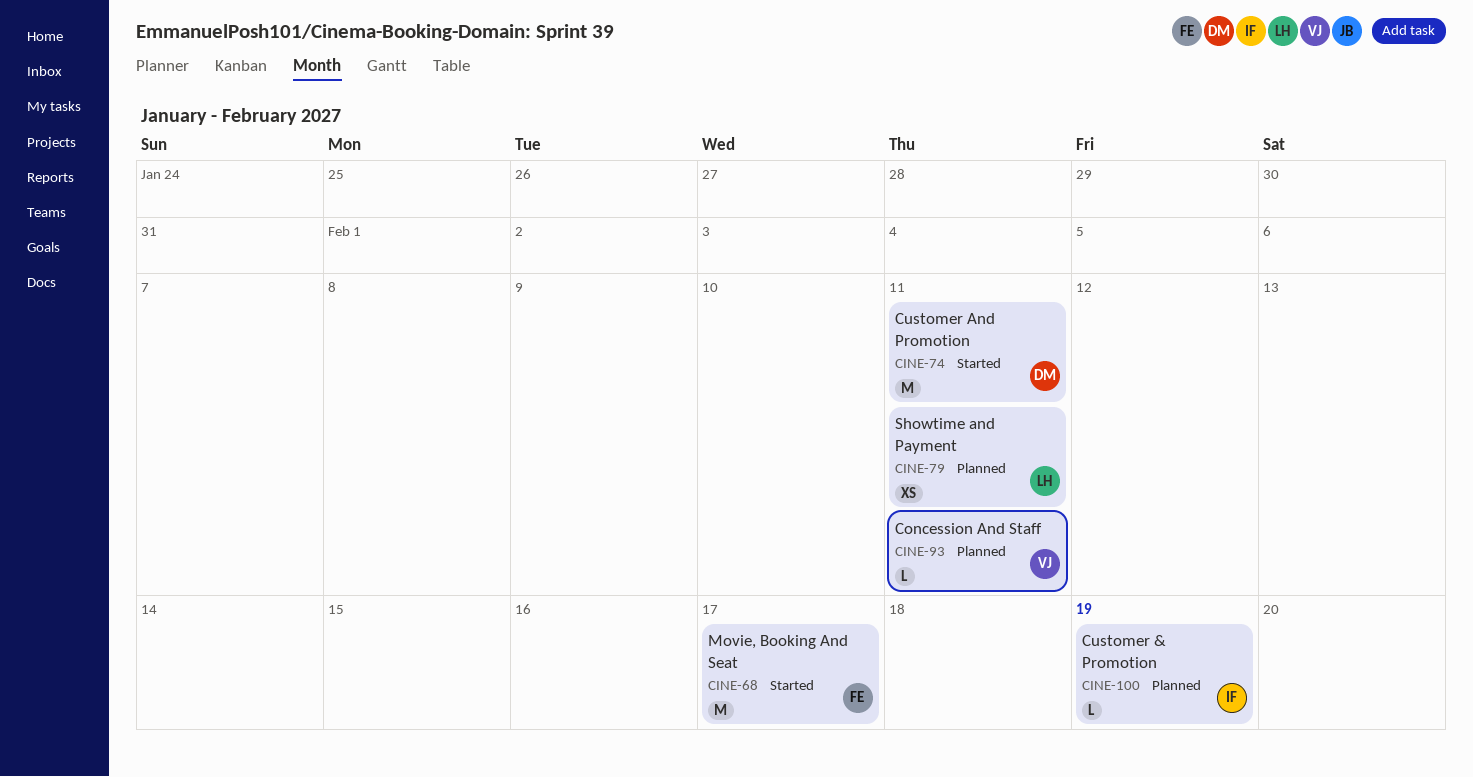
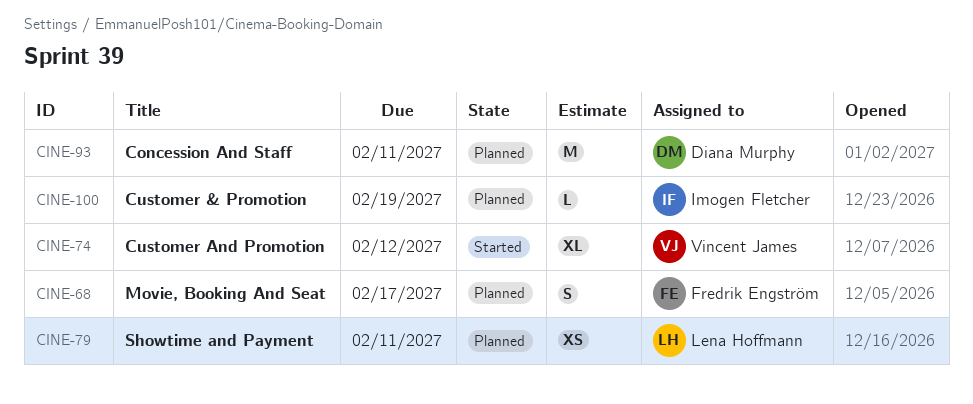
CINE-68, status: Started -> Planned
CINE-68, estimate: M -> S
CINE-74, owner: Diana Murphy -> Vincent James
CINE-74, estimate: M -> XL
CINE-74, due: Feb 11 -> Feb 12
CINE-93, owner: Vincent James -> Diana Murphy
CINE-93, estimate: L -> M

